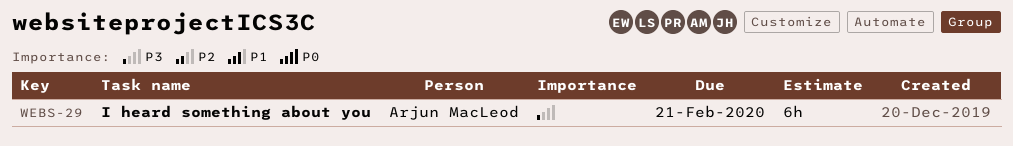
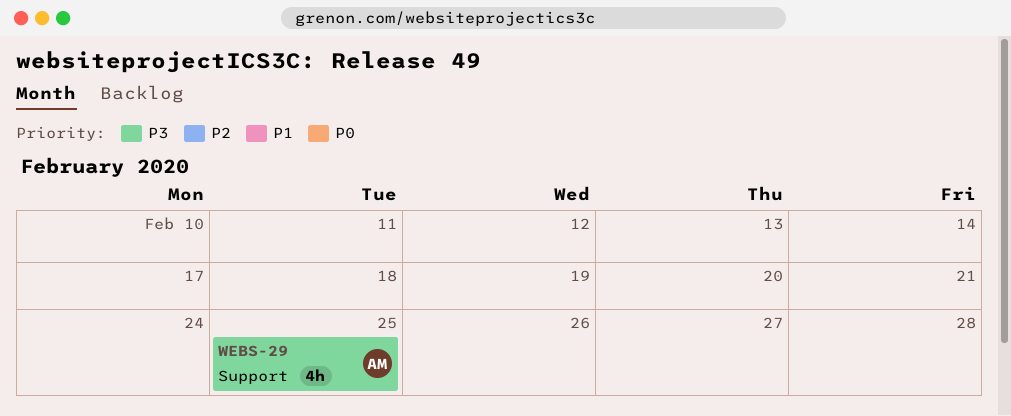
WEBS-29, estimate: 6h -> 4h
WEBS-29, due: Feb 21 -> Feb 25

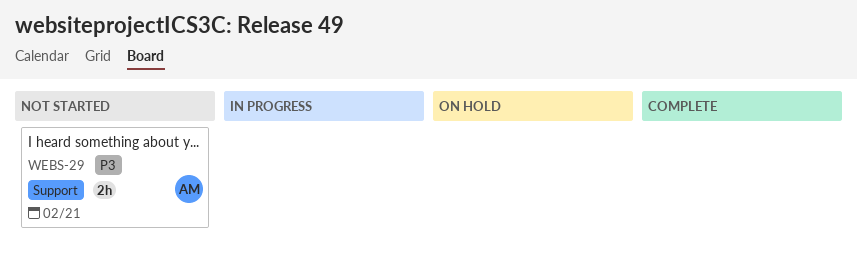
WEBS-29, estimate: 4h -> 2h
WEBS-29, due: Feb 25 -> Feb 21

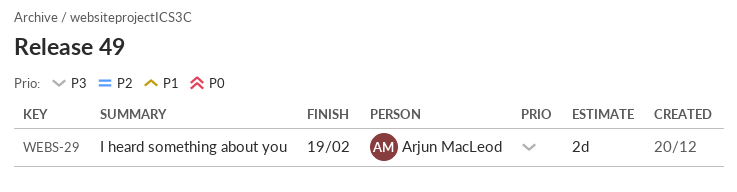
WEBS-29, estimate: 2h -> 2d
WEBS-29, due: Feb 21 -> Feb 19

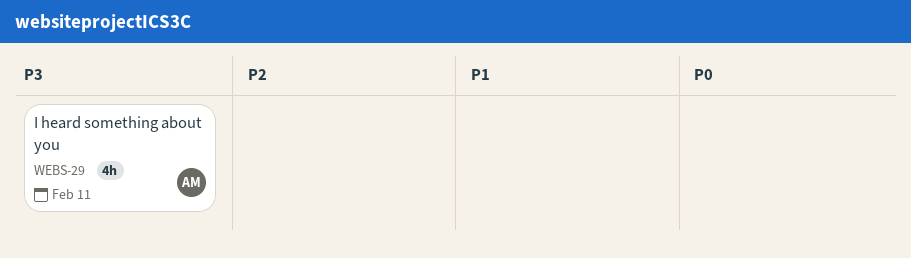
WEBS-29, estimate: 2d -> 4h
WEBS-29, due: Feb 19 -> Feb 11

